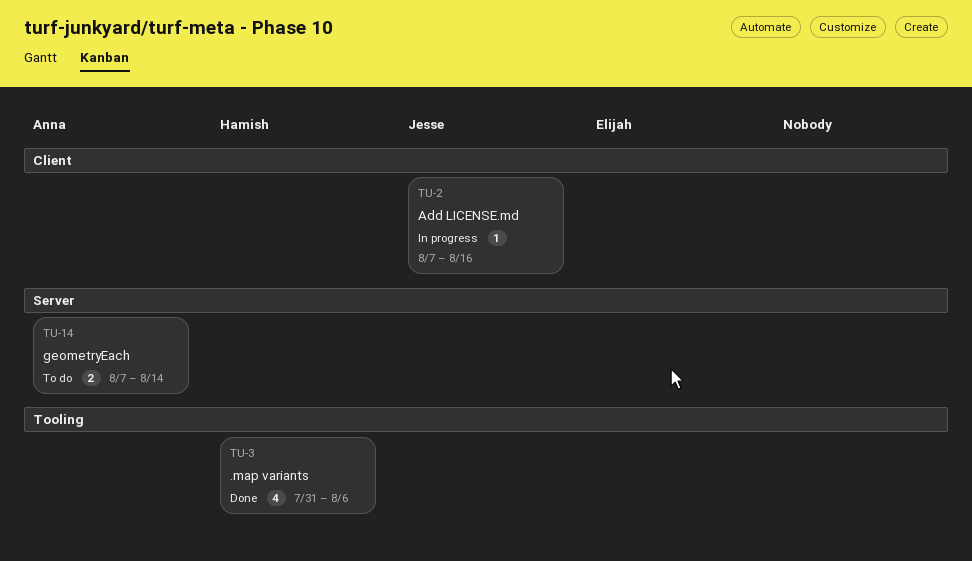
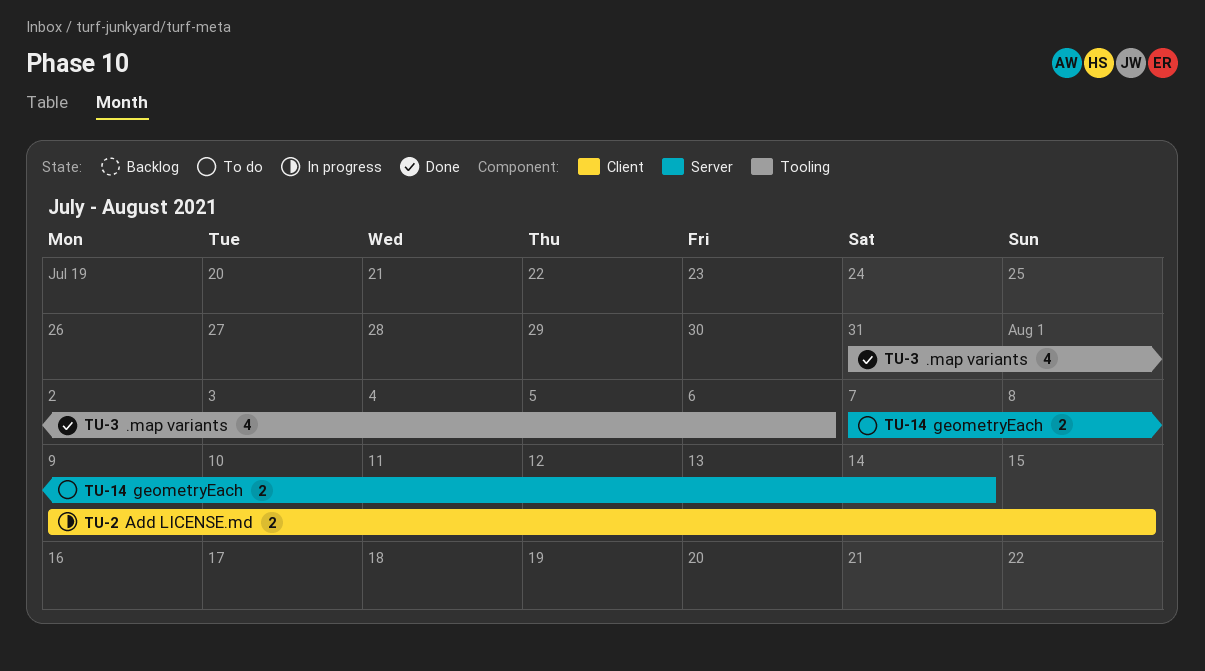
TU-2, estimate: 1 -> 2
TU-2, start: Aug 7 -> Aug 9
TU-2, due: Aug 16 -> Aug 15

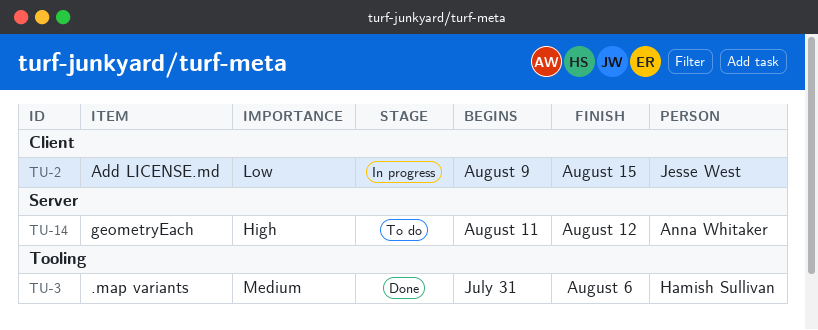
TU-14, start: Aug 7 -> Aug 11
TU-14, due: Aug 14 -> Aug 12

